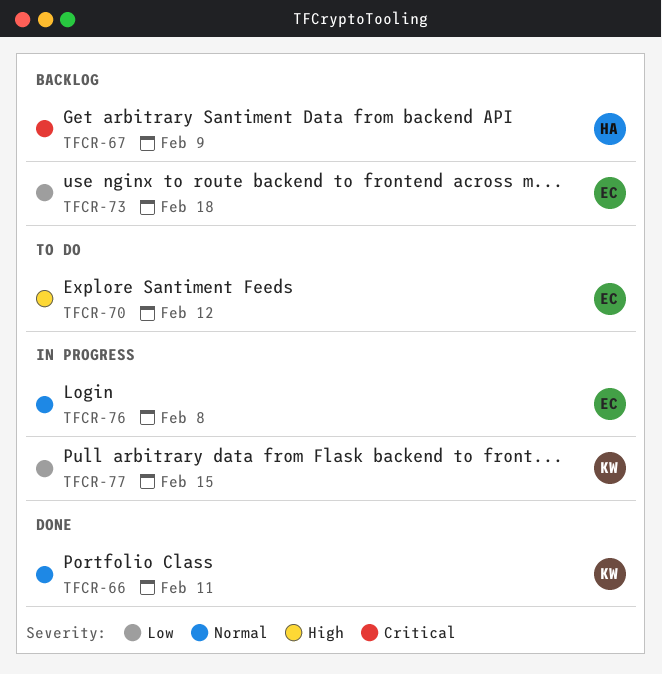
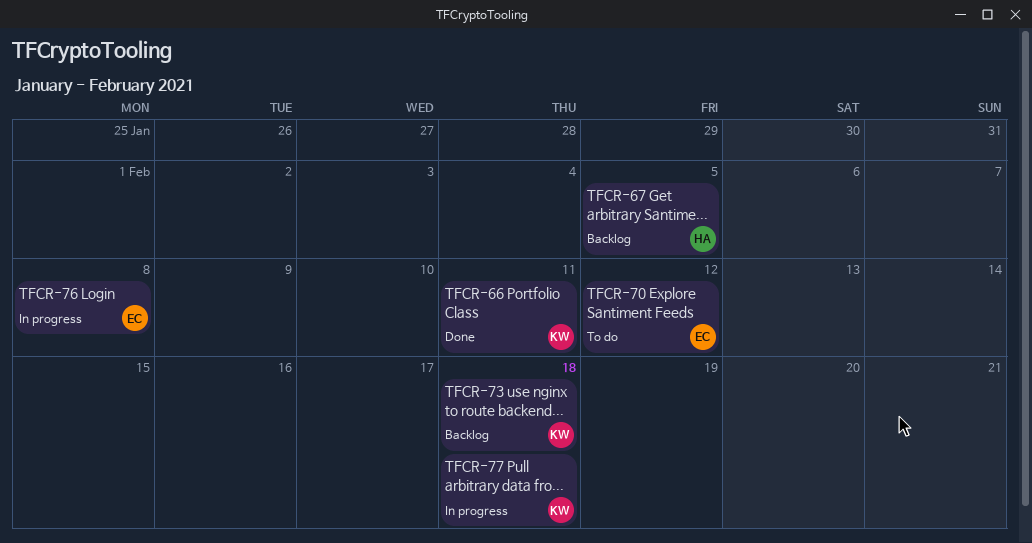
TFCR-67, due: Feb 9 -> Feb 5
TFCR-73, owner: EC -> KW
TFCR-77, due: Feb 15 -> Feb 18

